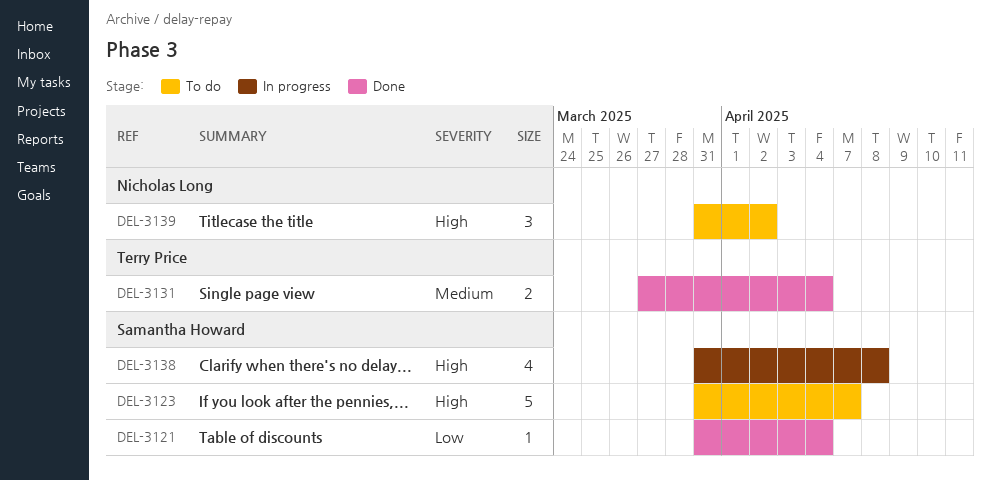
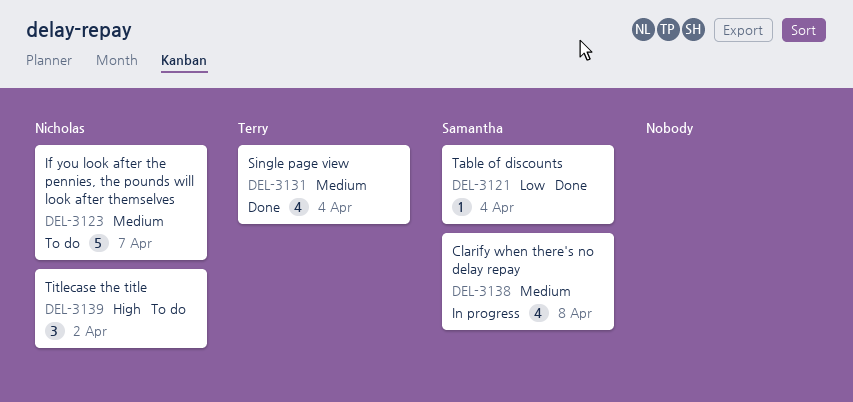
DEL-3123, owner: Samantha Howard -> Nicholas Long
DEL-3123, priority: High -> Medium
DEL-3131, estimate: 2 -> 4
DEL-3138, priority: High -> Medium

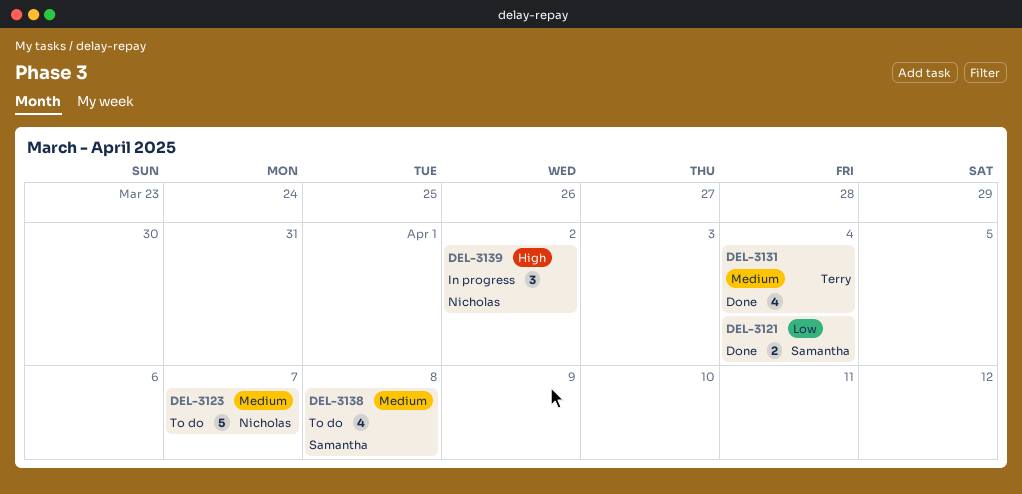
DEL-3121, estimate: 1 -> 2
DEL-3138, status: In progress -> To do
DEL-3139, status: To do -> In progress

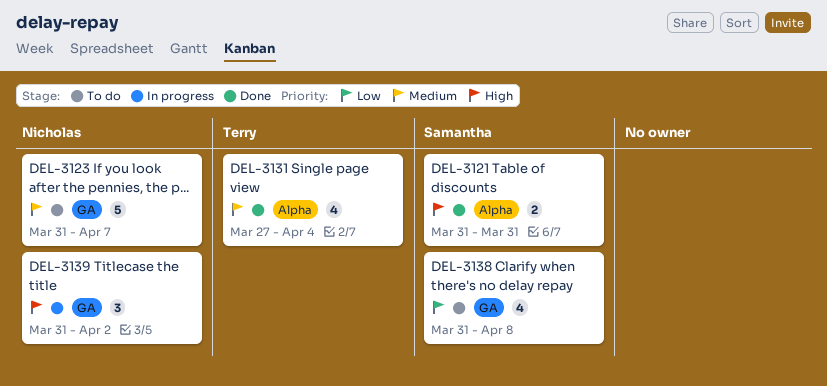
DEL-3121, priority: Low -> High
DEL-3121, due: Apr 4 -> Mar 31
DEL-3138, priority: Medium -> Low

